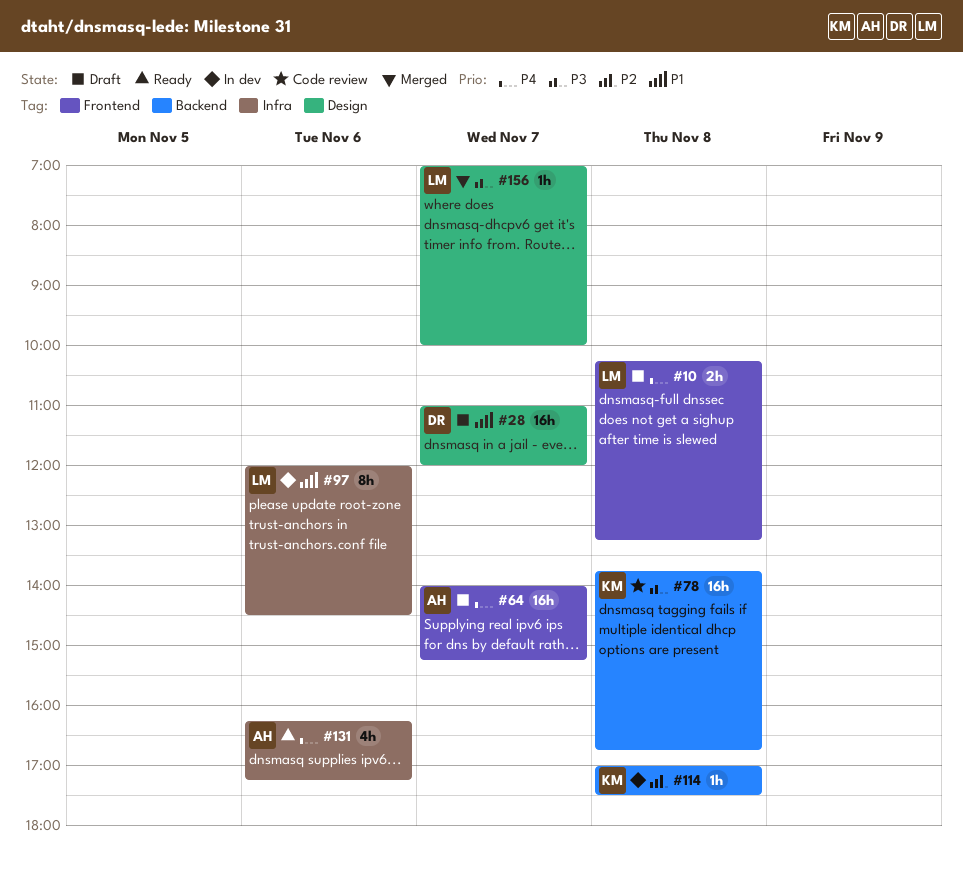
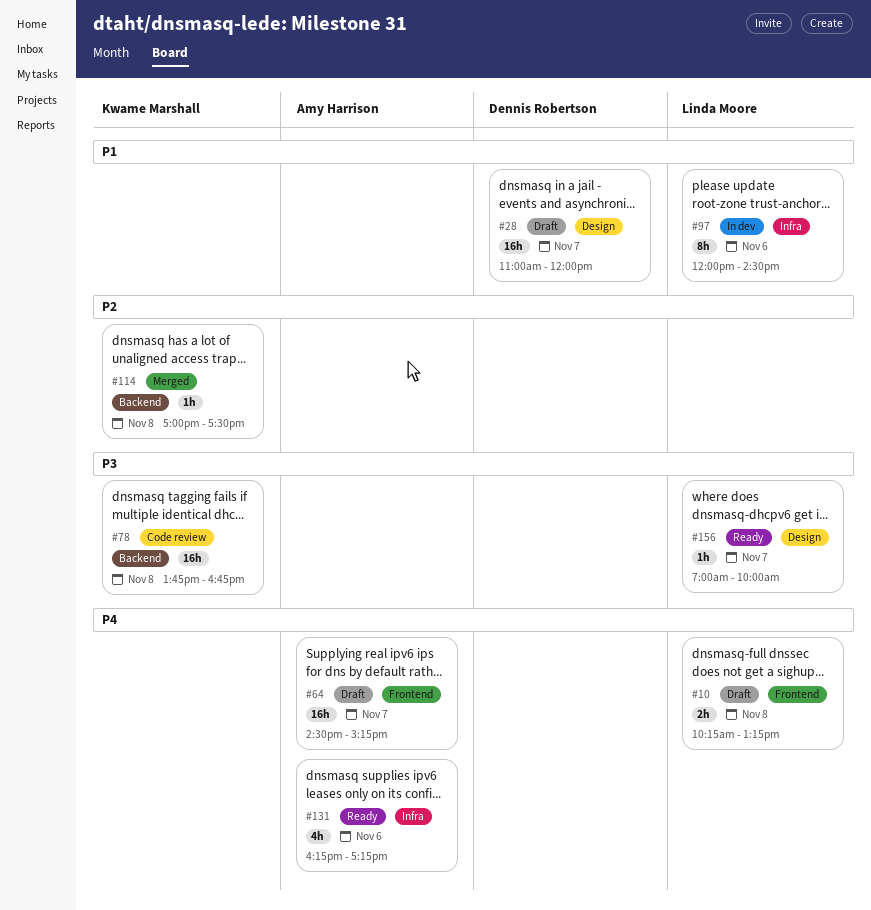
#64, begins: 14:00 -> 14:30
#114, status: In dev -> Merged
#156, status: Merged -> Ready

